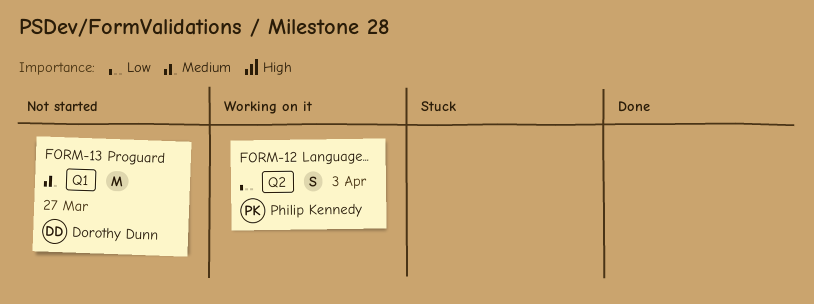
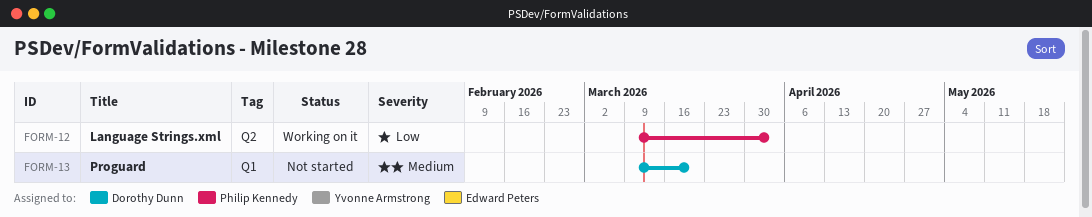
FORM-13, due: Mar 27 -> Mar 20

